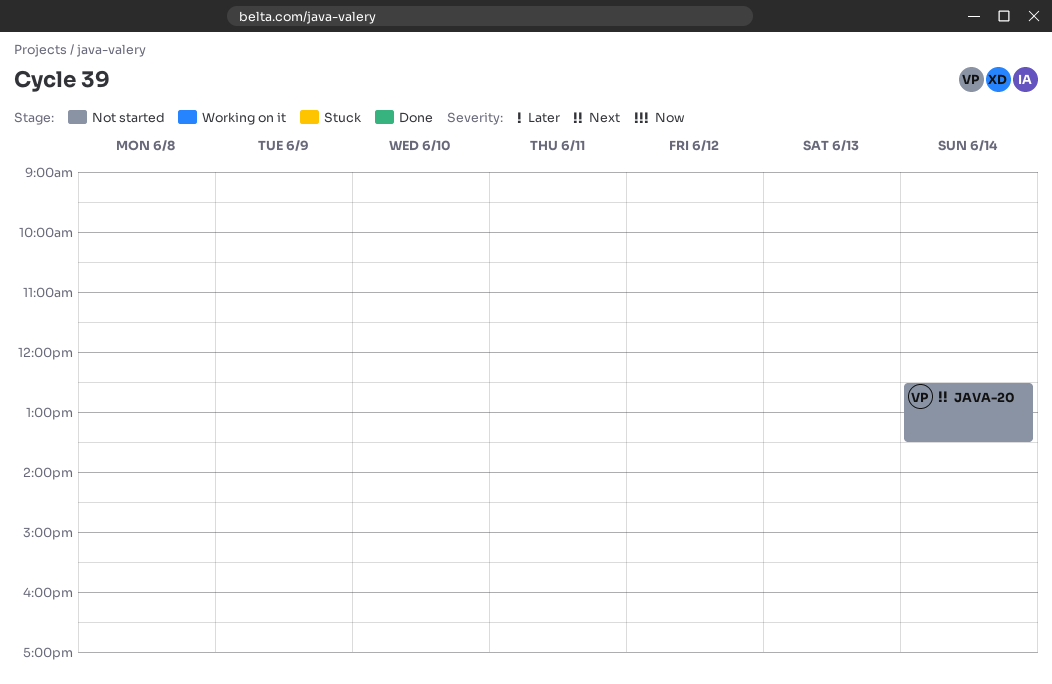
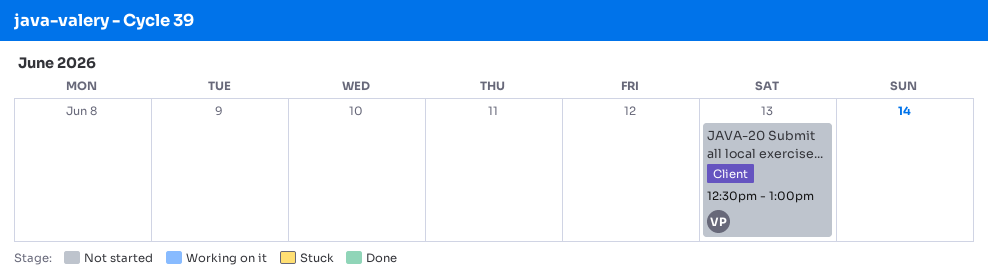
JAVA-20, day: Jun 14 -> Jun 13
JAVA-20, ends: 13:30 -> 13:00

